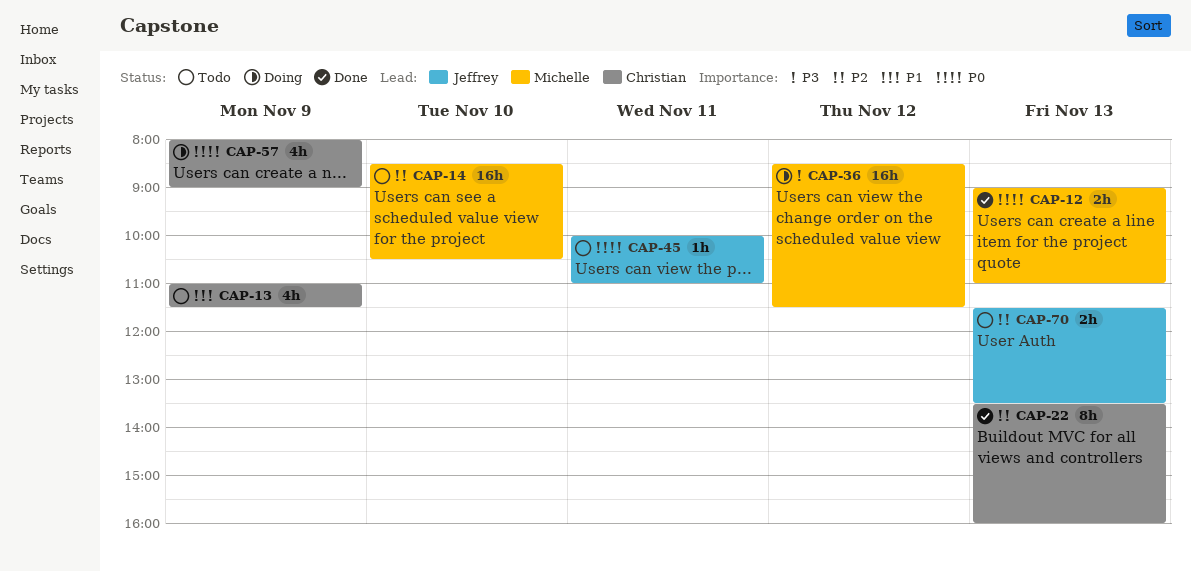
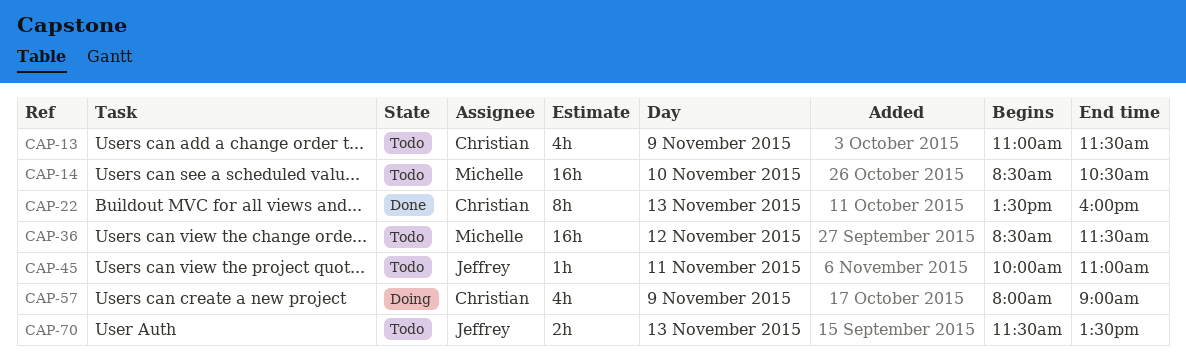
CAP-12: present -> none
CAP-36, status: Doing -> Todo

